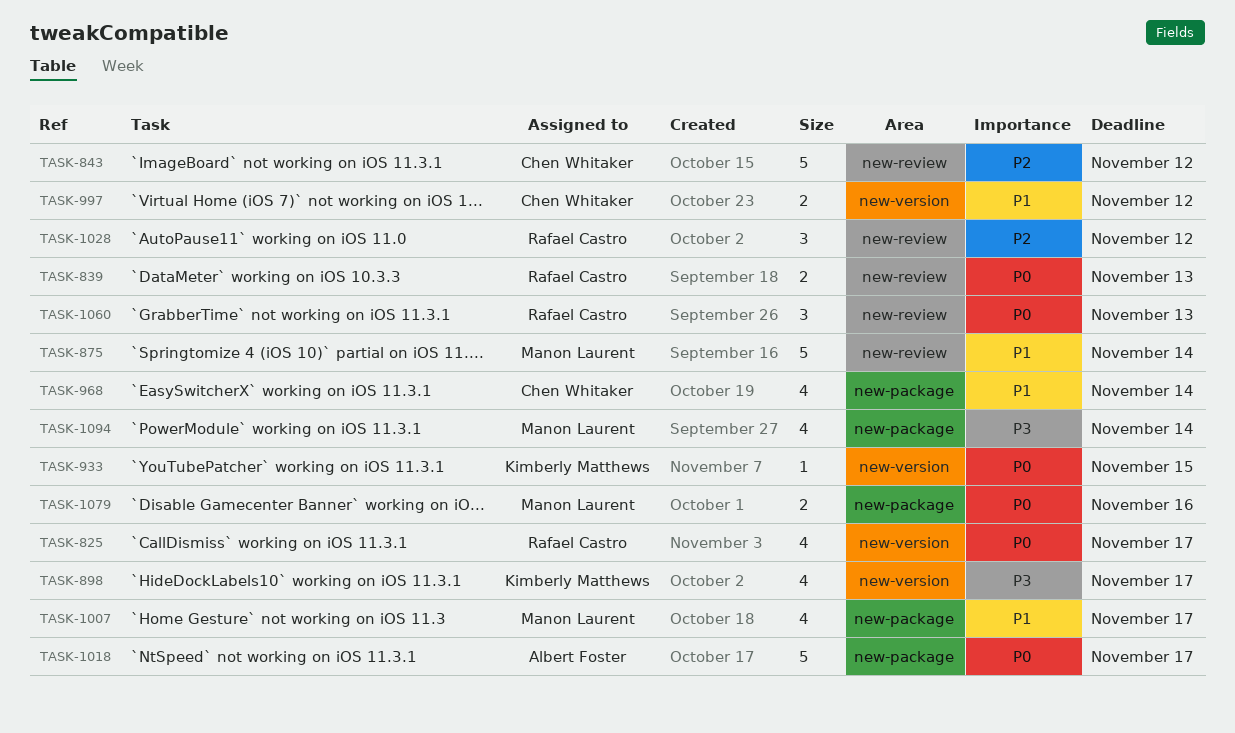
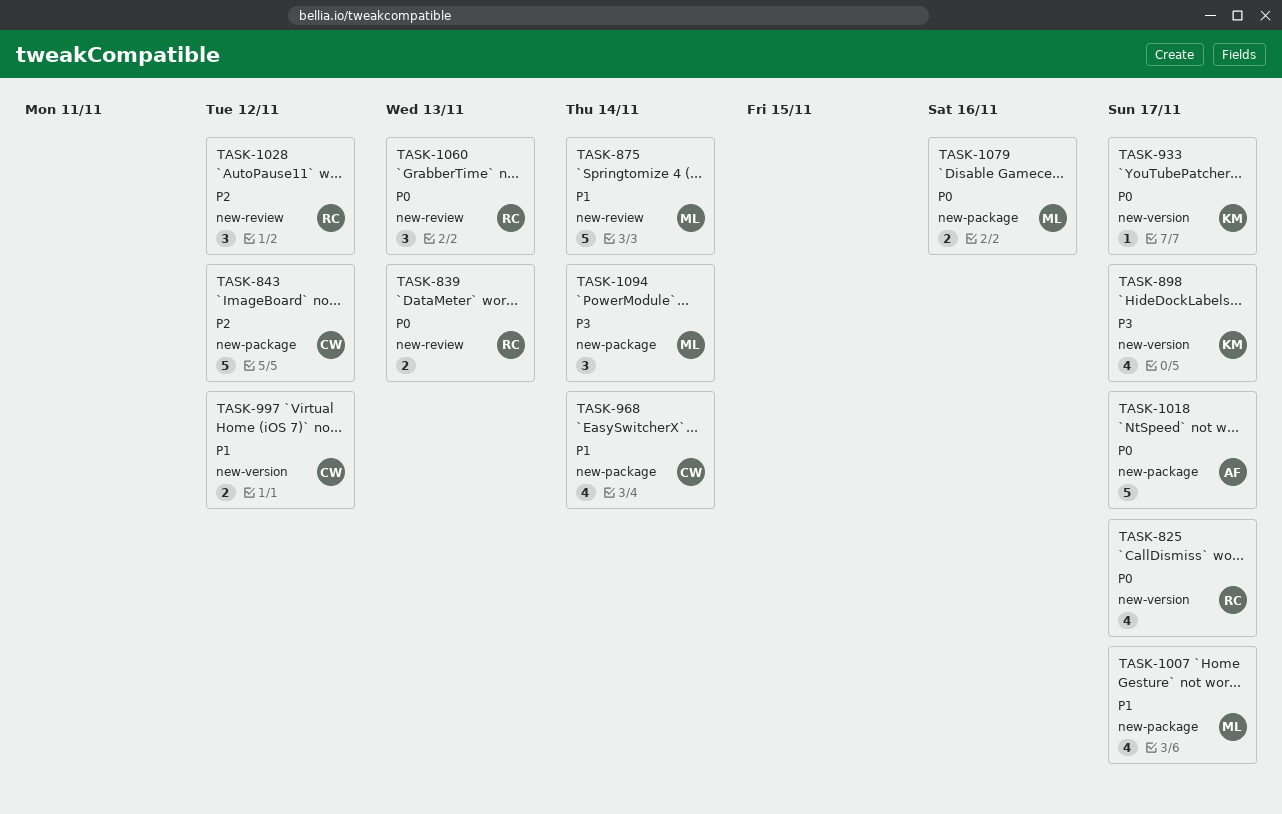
TASK-843, label: new-review -> new-package
TASK-933, due: Nov 15 -> Nov 17
TASK-1094, estimate: 4 -> 3

